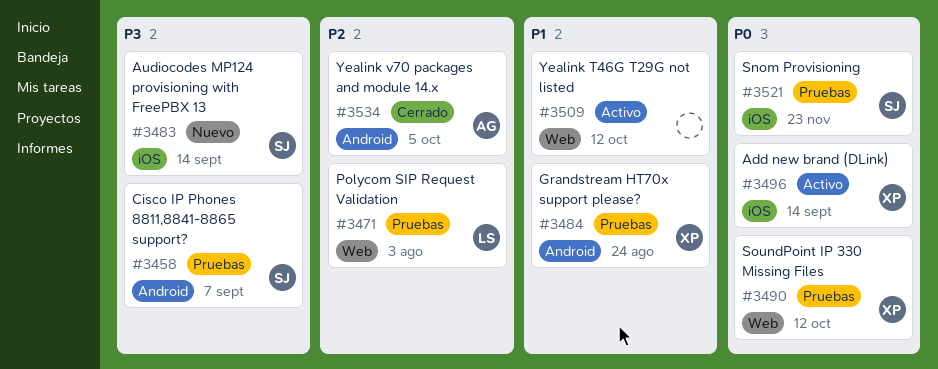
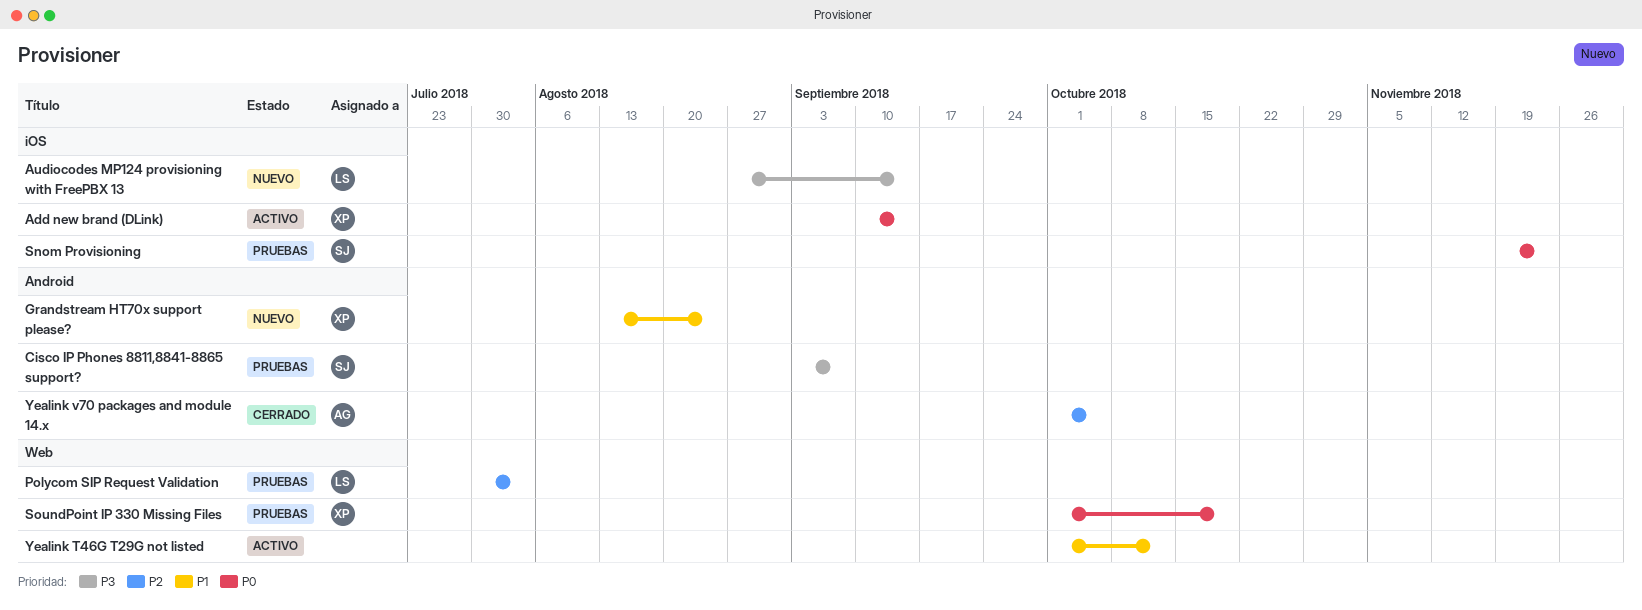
Audiocodes MP124 provisioning with FreePBX 13, owner: SJ -> LS
Grandstream HT70x support please?, status: Pruebas -> Nuevo
SoundPoint IP 330 Missing Files, due: Oct 12 -> Oct 19

